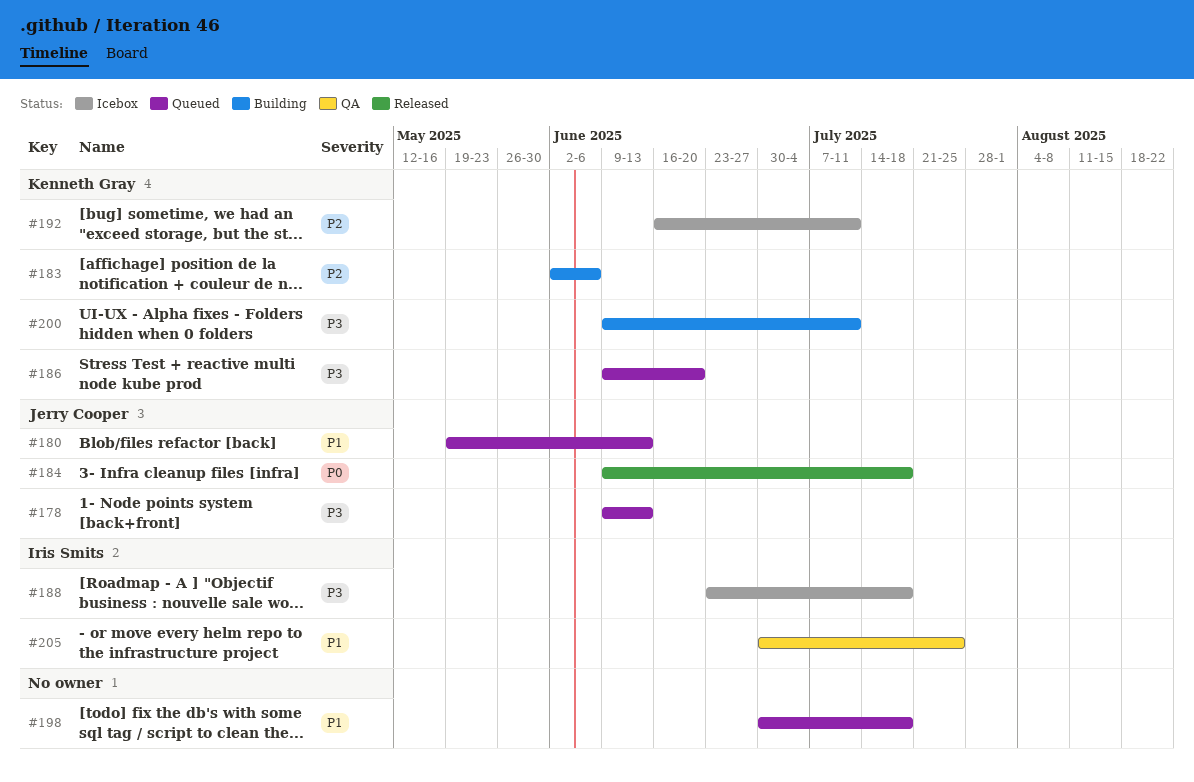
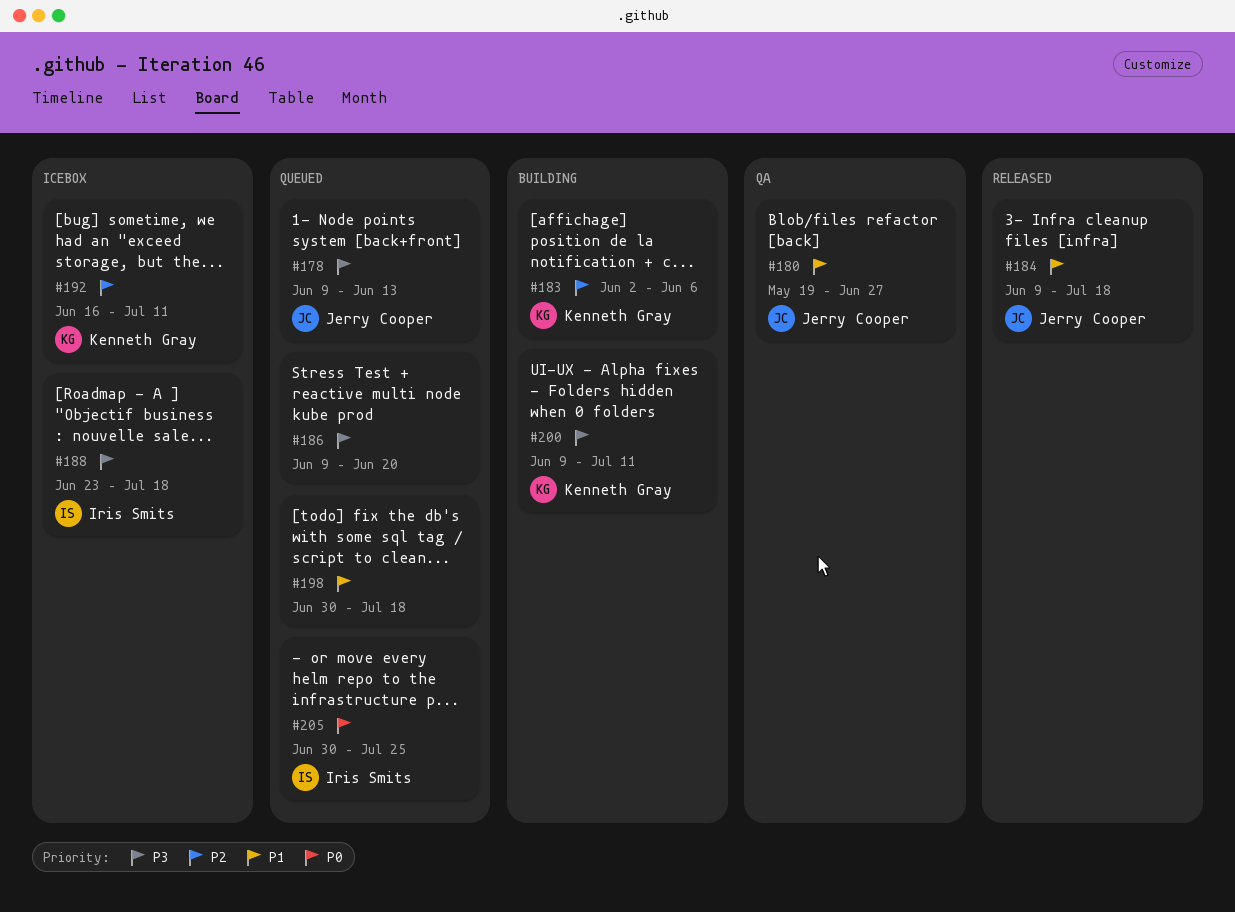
#180, status: Queued -> QA
#180, due: Jun 13 -> Jun 27
#184, priority: P0 -> P1
#186, owner: Kenneth Gray -> none
#205, status: QA -> Queued
#205, priority: P1 -> P0

